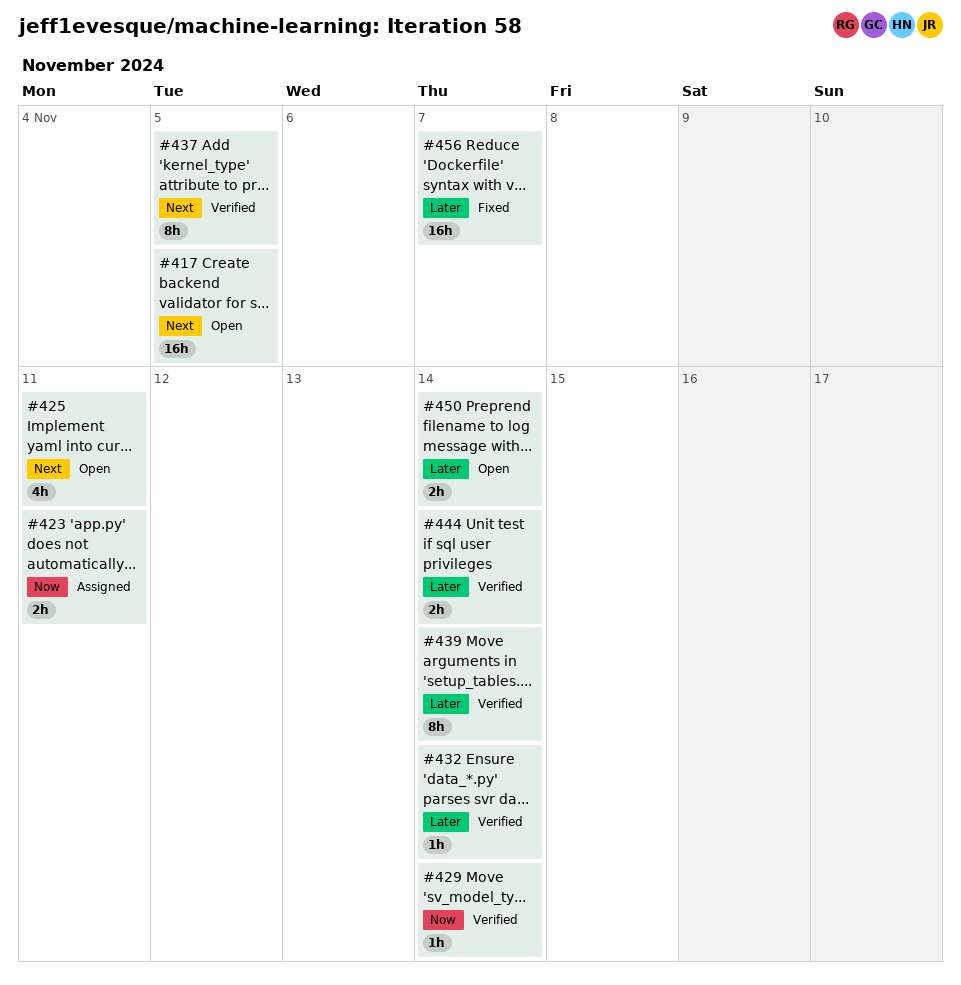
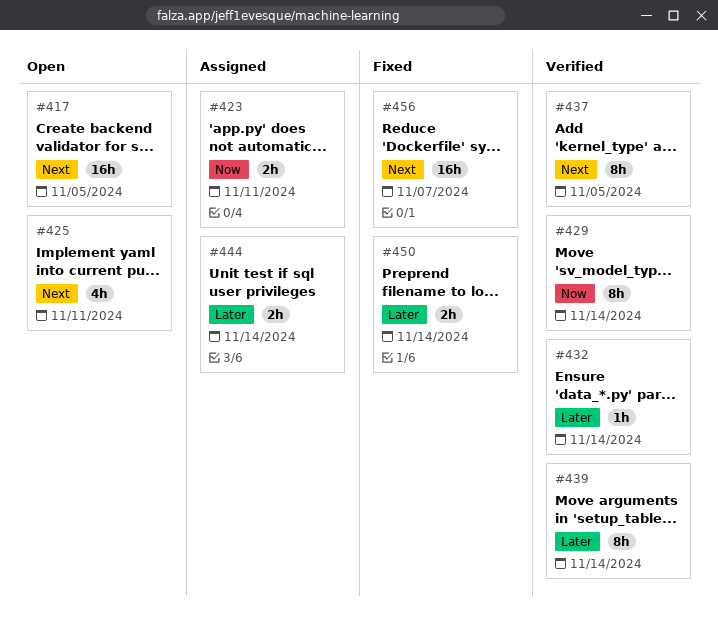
#429, estimate: 1h -> 8h
#444, status: Verified -> Assigned
#450, status: Open -> Fixed
#456, priority: Later -> Next

